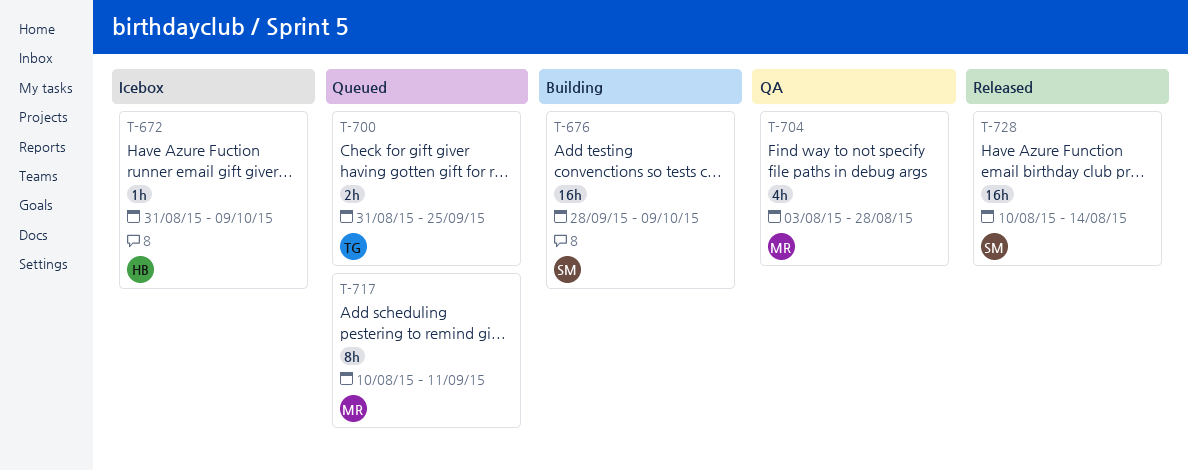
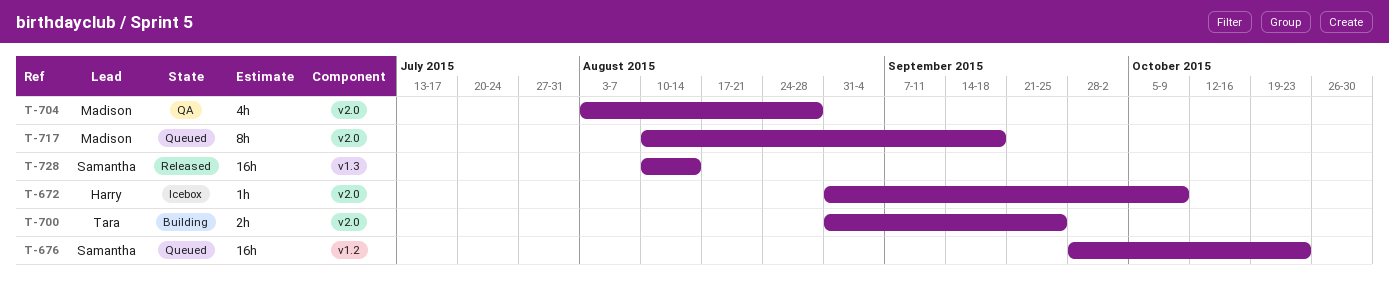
T-676, status: Building -> Queued
T-676, due: Oct 9 -> Oct 23
T-700, status: Queued -> Building
T-717, due: Sep 11 -> Sep 18

